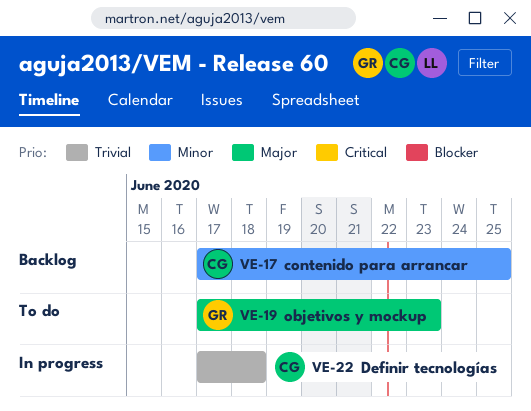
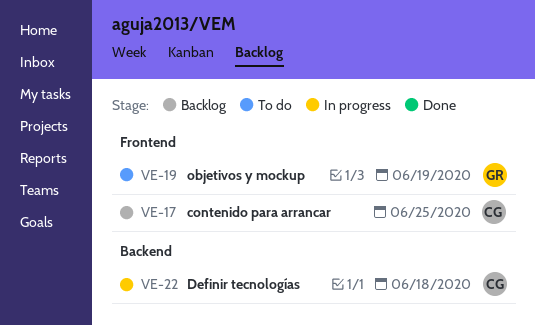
VE-19, due: Jun 23 -> Jun 19

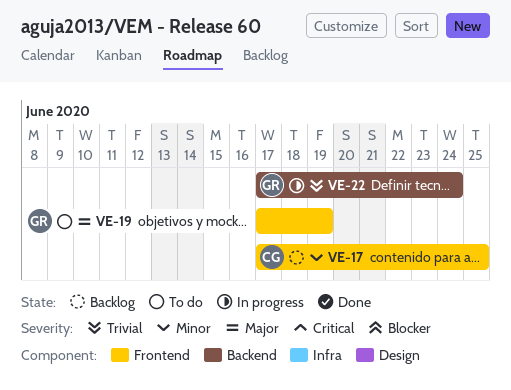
VE-22, owner: CG -> GR
VE-22, due: Jun 18 -> Jun 24

